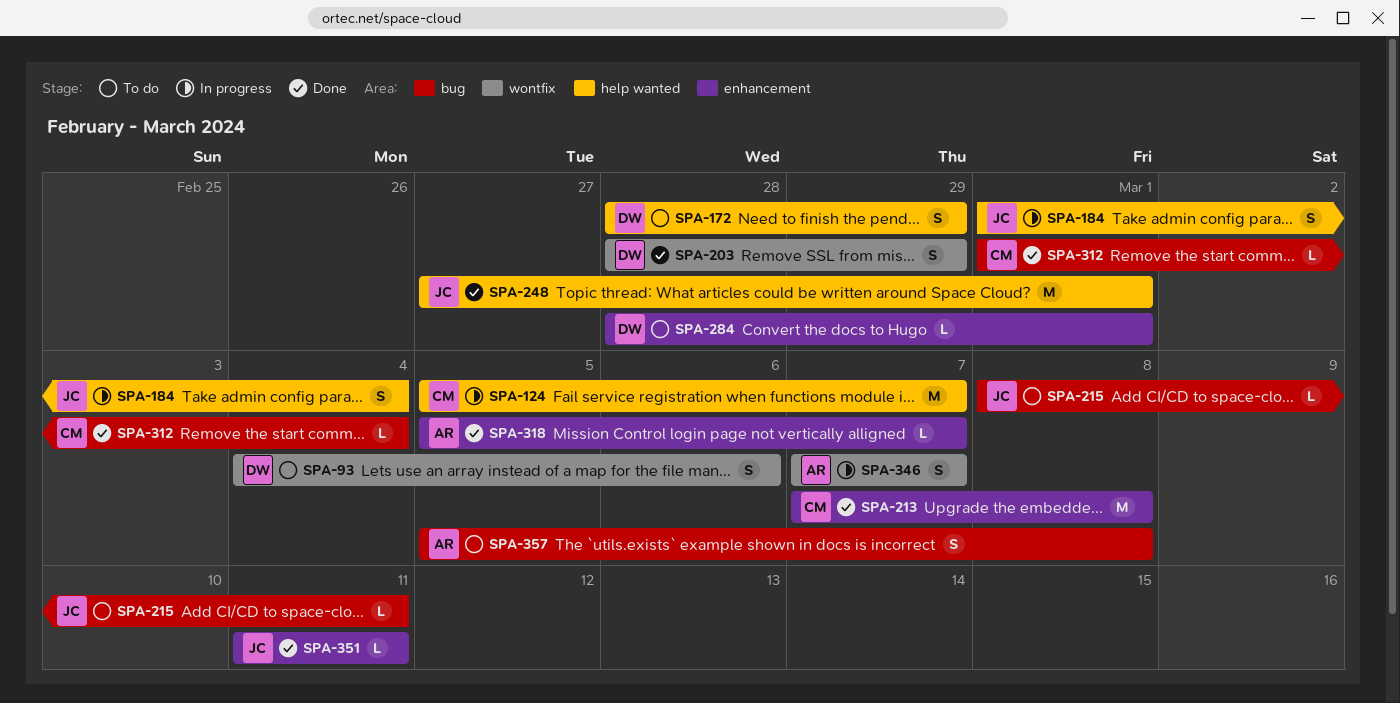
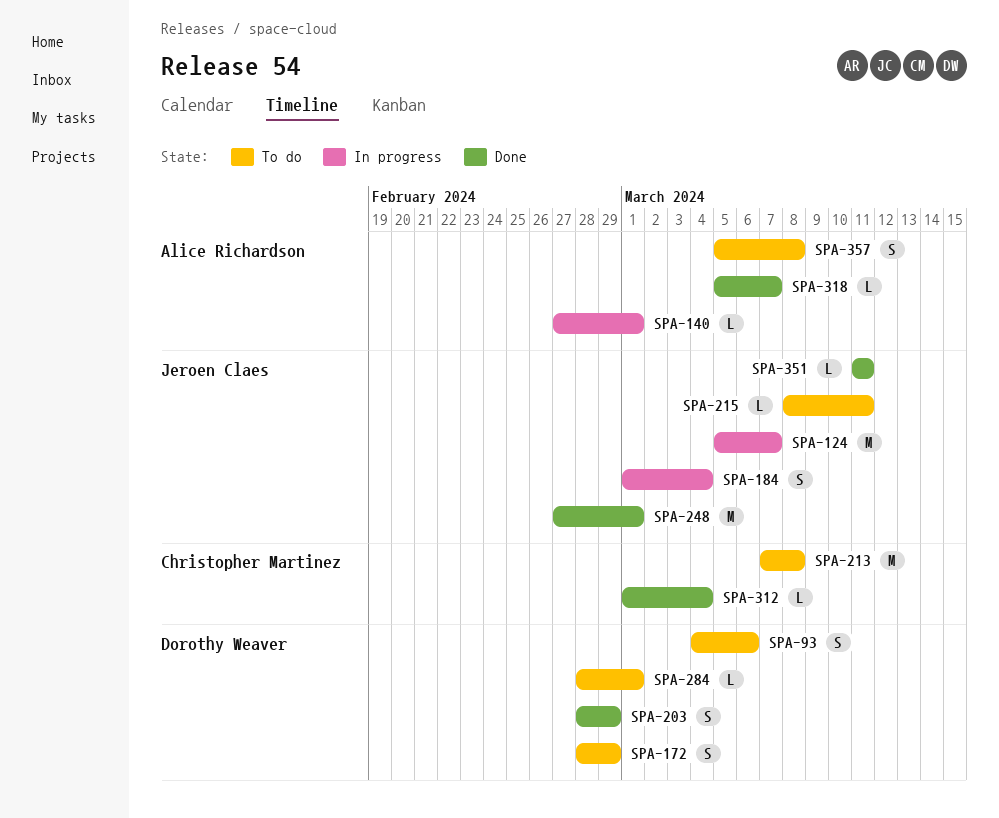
SPA-124, owner: Christopher Martinez -> Jeroen Claes
SPA-140: none -> present
SPA-213, status: Done -> To do
SPA-346: present -> none

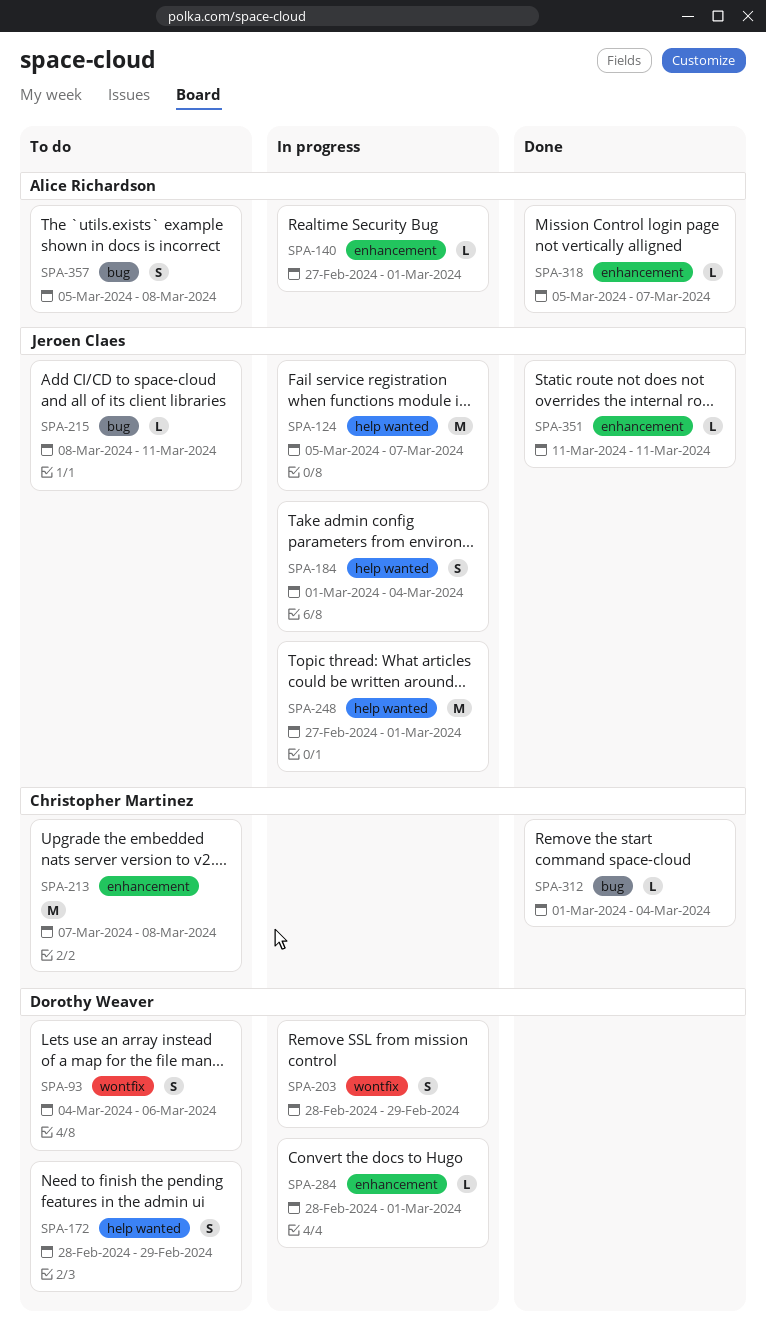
SPA-203, status: Done -> In progress
SPA-248, status: Done -> In progress
SPA-284, status: To do -> In progress

